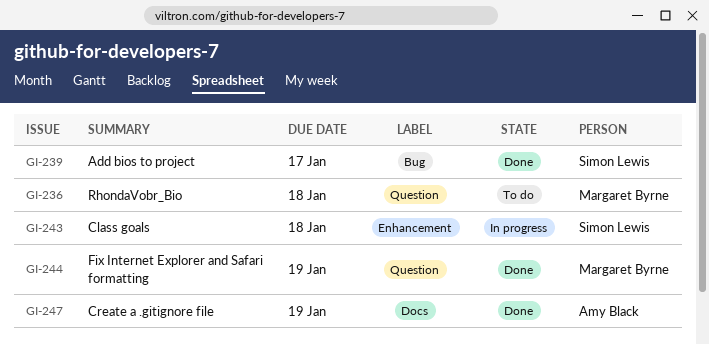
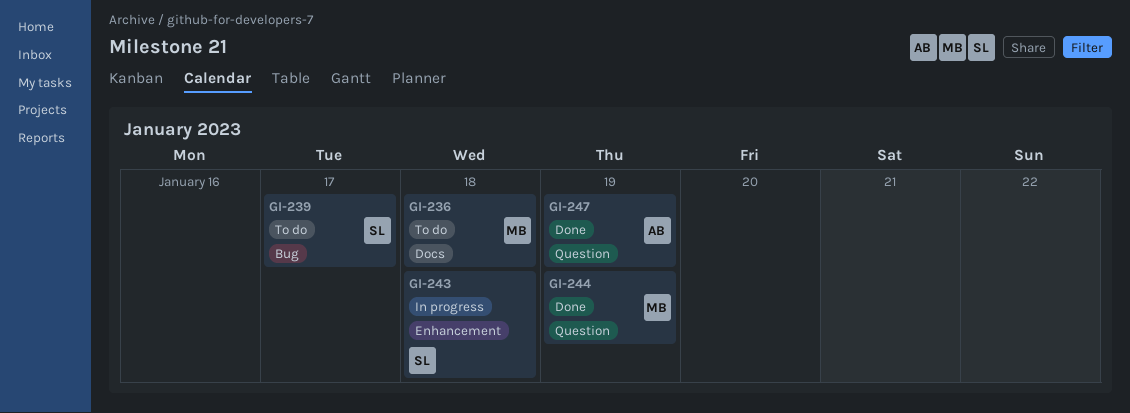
GI-236, label: Question -> Docs
GI-239, status: Done -> To do
GI-247, label: Docs -> Question

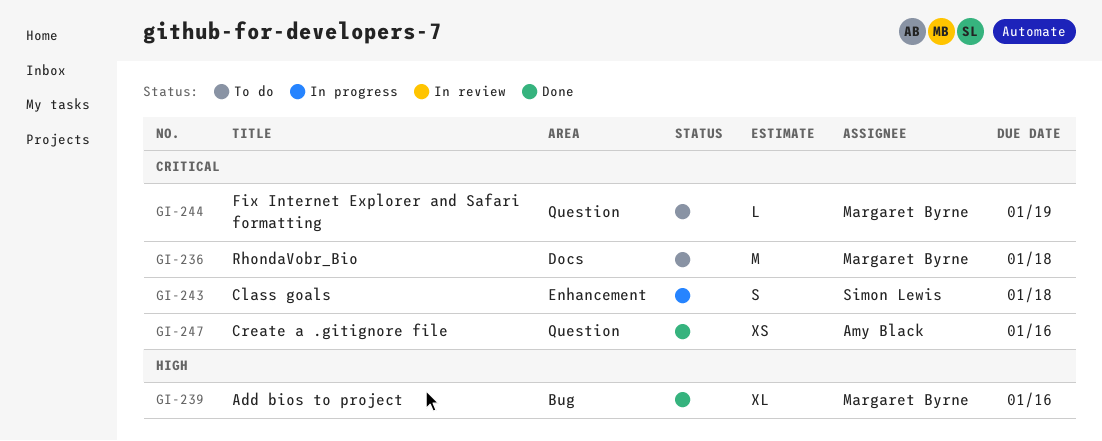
GI-239, status: To do -> Done
GI-239, owner: Simon Lewis -> Margaret Byrne
GI-239, due: Jan 17 -> Jan 16
GI-244, status: Done -> To do
GI-247, due: Jan 19 -> Jan 16

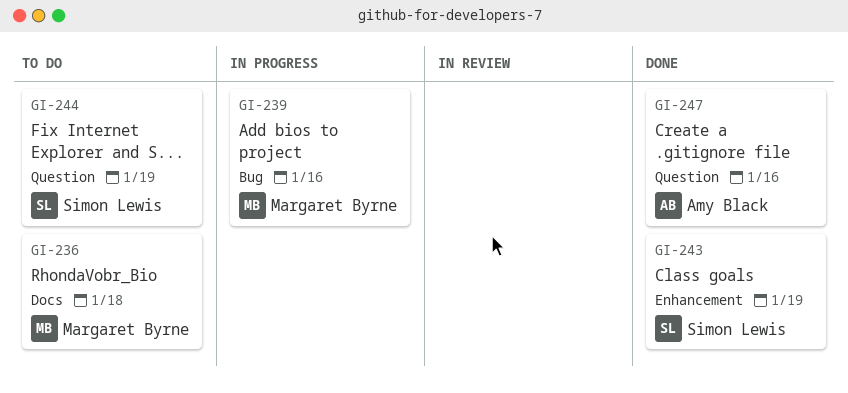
GI-239, status: Done -> In progress
GI-243, status: In progress -> Done
GI-243, due: Jan 18 -> Jan 19
GI-244, owner: Margaret Byrne -> Simon Lewis

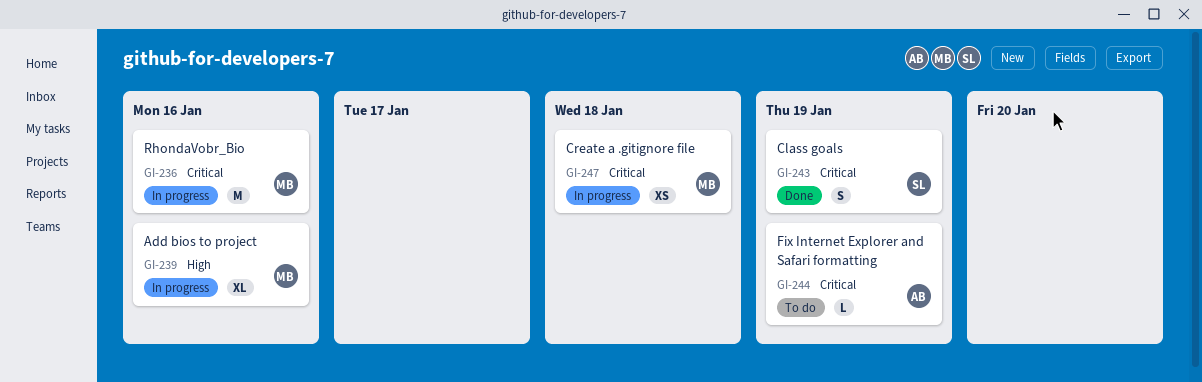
GI-236, status: To do -> In progress
GI-236, due: Jan 18 -> Jan 16
GI-244, owner: Simon Lewis -> Amy Black
GI-247, status: Done -> In progress
GI-247, owner: Amy Black -> Margaret Byrne
GI-247, due: Jan 16 -> Jan 18

